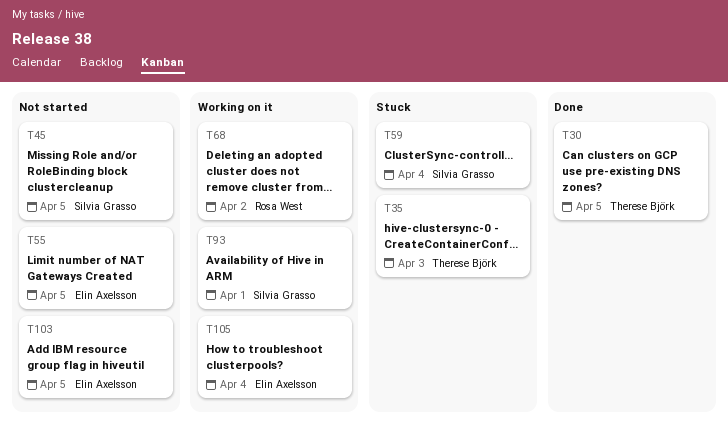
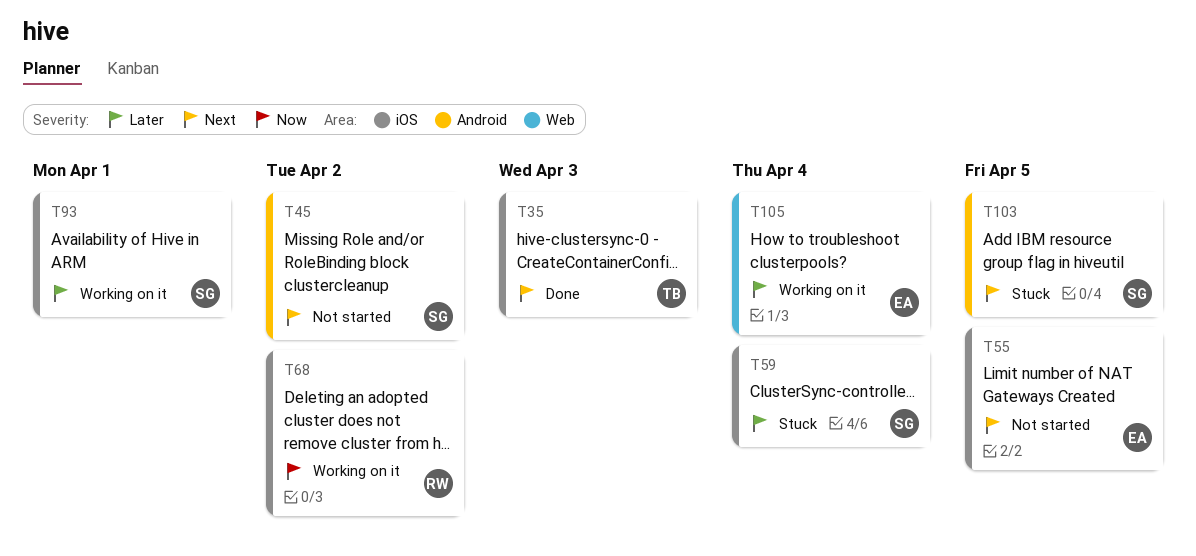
T30: present -> none
T35, status: Stuck -> Done
T45, due: Apr 5 -> Apr 2
T103, status: Not started -> Stuck
T103, owner: Elin Axelsson -> Silvia Grasso

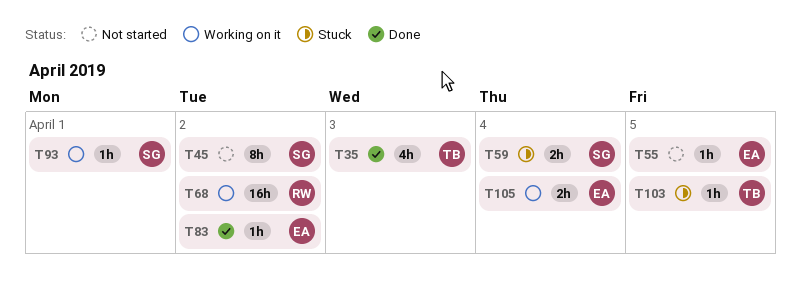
T83: none -> present
T103, owner: SG -> TB

